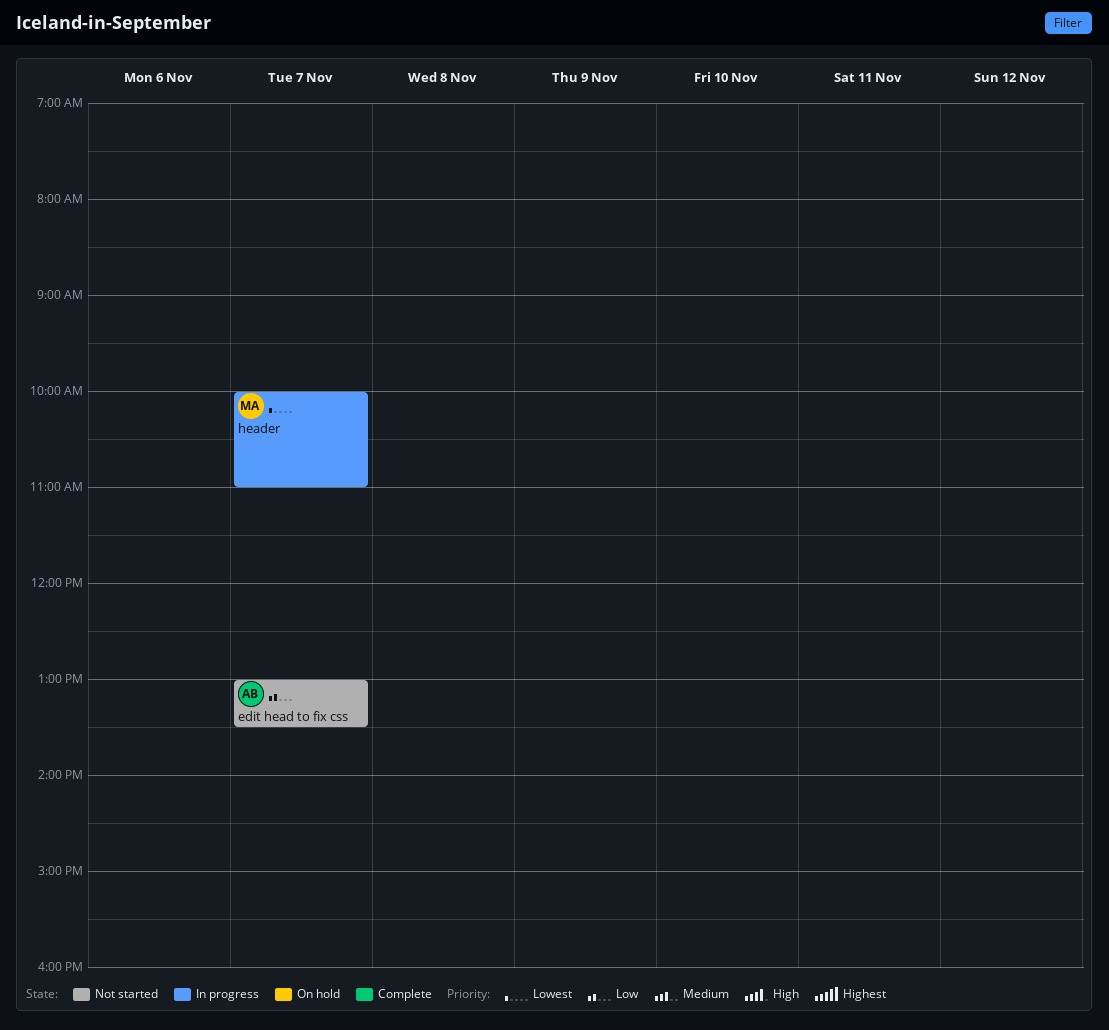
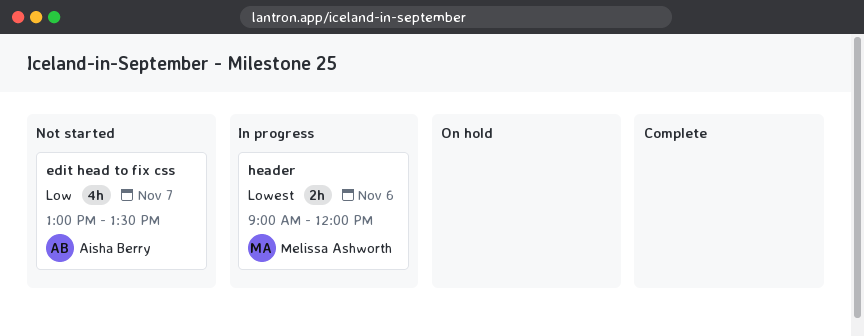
header, day: Nov 7 -> Nov 6
header, begins: 10:00 -> 09:00
header, ends: 11:00 -> 12:00

